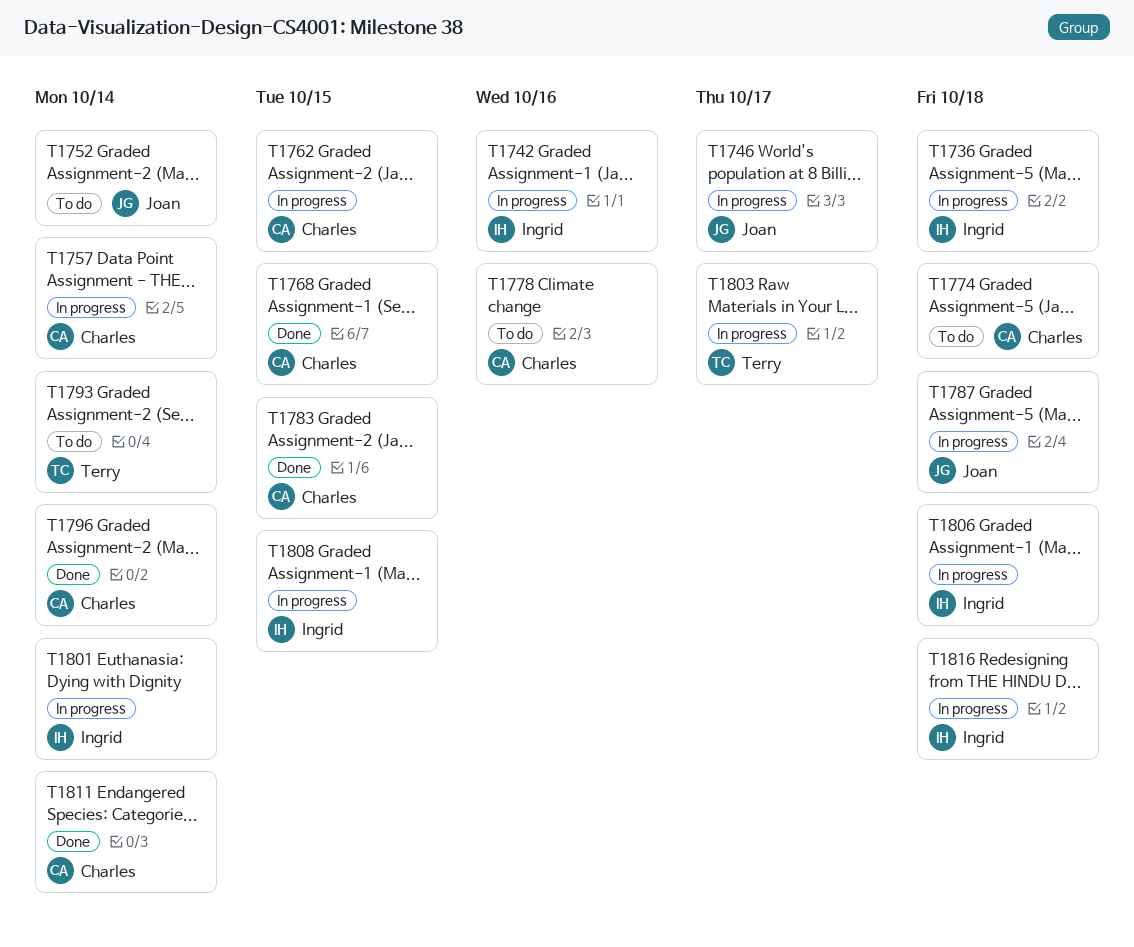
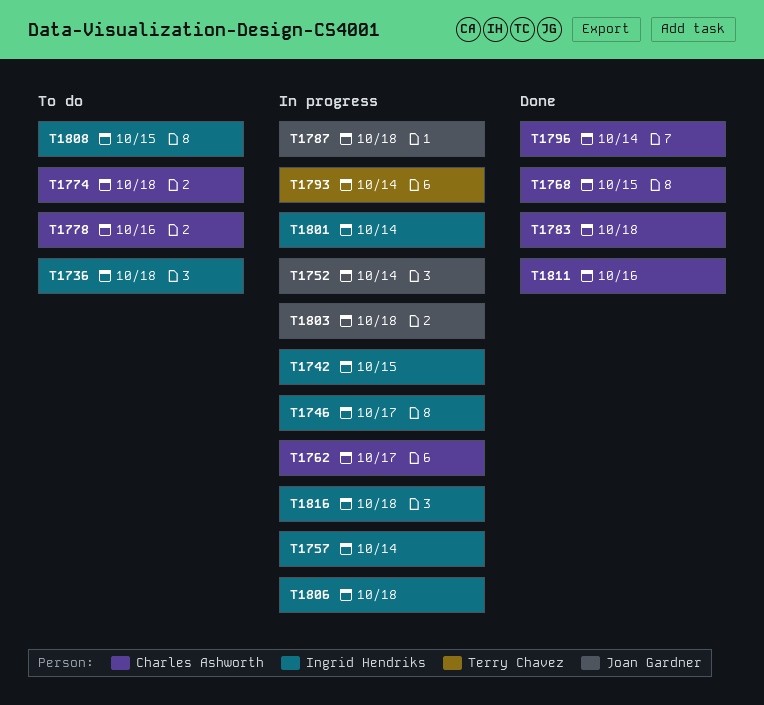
T1736, status: In progress -> To do
T1742, due: Oct 16 -> Oct 15
T1746, owner: Joan Gardner -> Ingrid Hendriks
T1752, status: To do -> In progress
T1757, owner: Charles Ashworth -> Ingrid Hendriks
T1762, due: Oct 15 -> Oct 17
T1783, due: Oct 15 -> Oct 18
T1793, status: To do -> In progress
T1803, owner: Terry Chavez -> Joan Gardner
T1803, due: Oct 17 -> Oct 18
T1808, status: In progress -> To do
T1811, due: Oct 14 -> Oct 16

